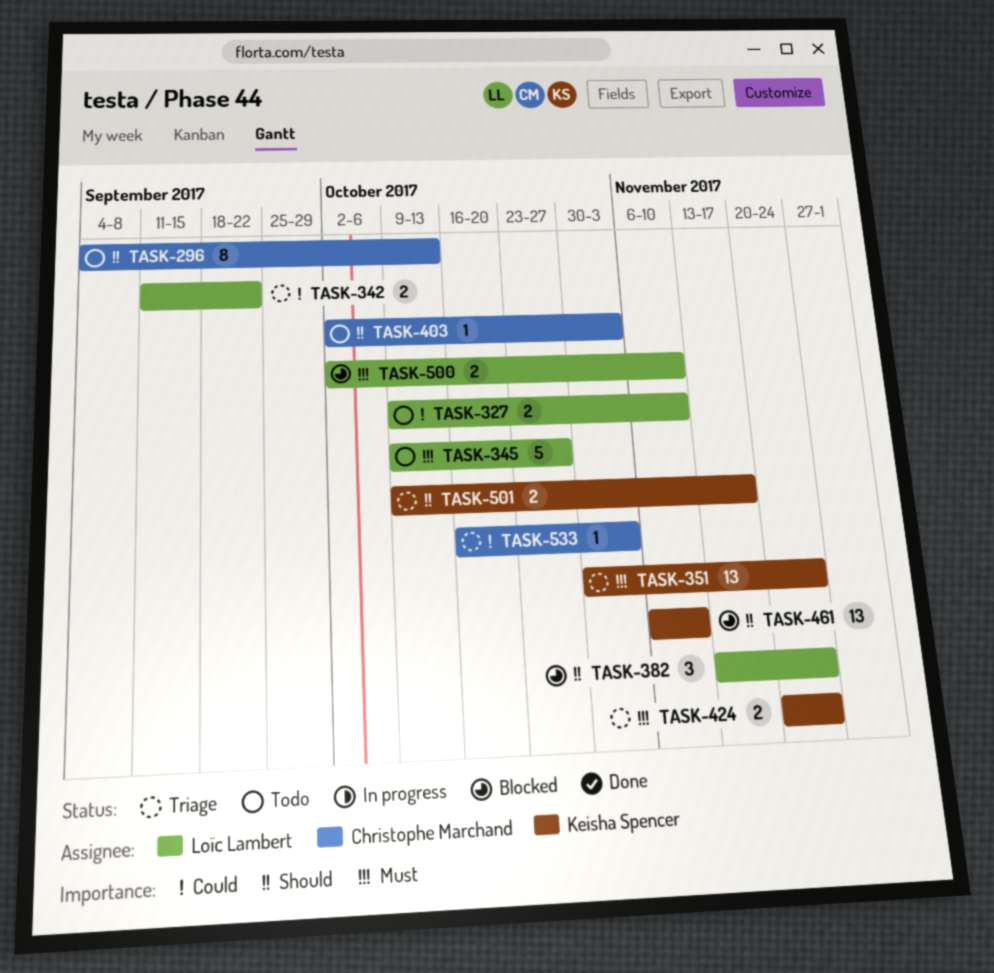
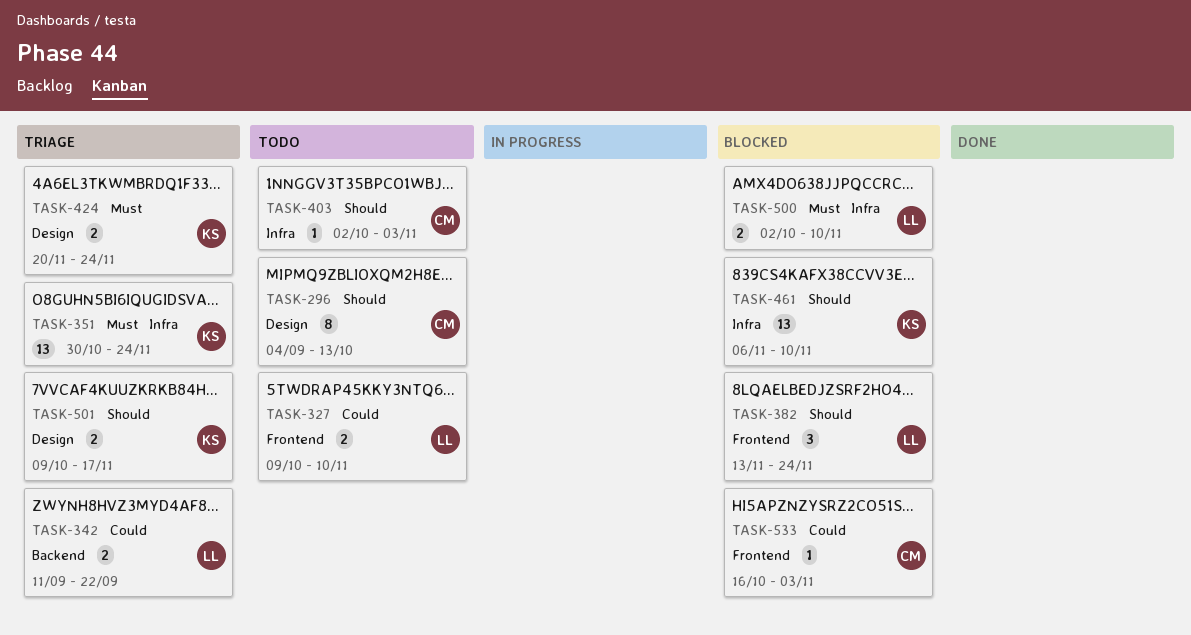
TASK-345: present -> none
TASK-533, status: Triage -> Blocked

